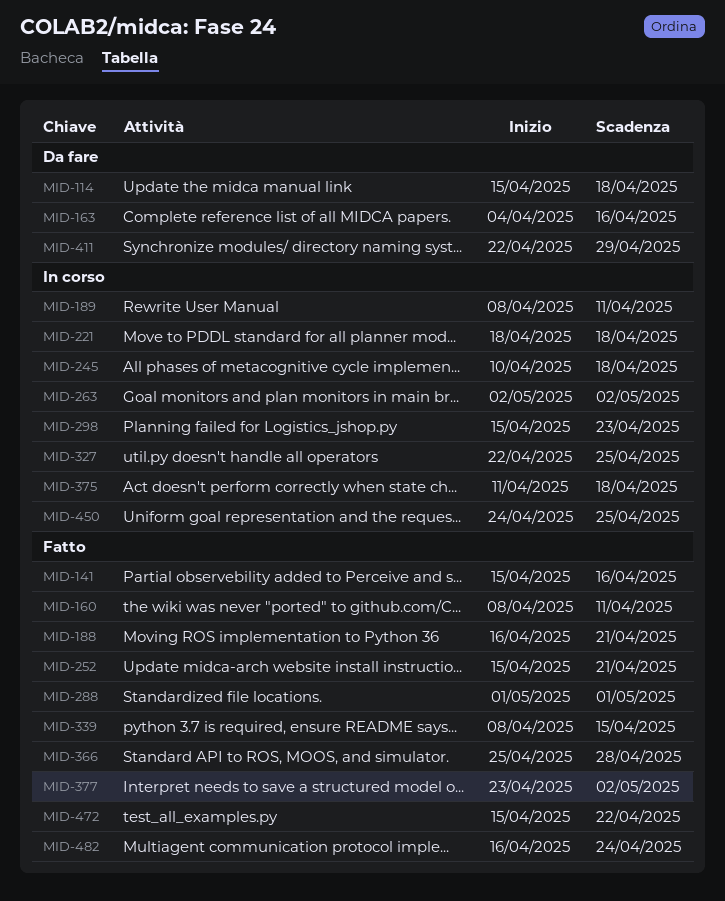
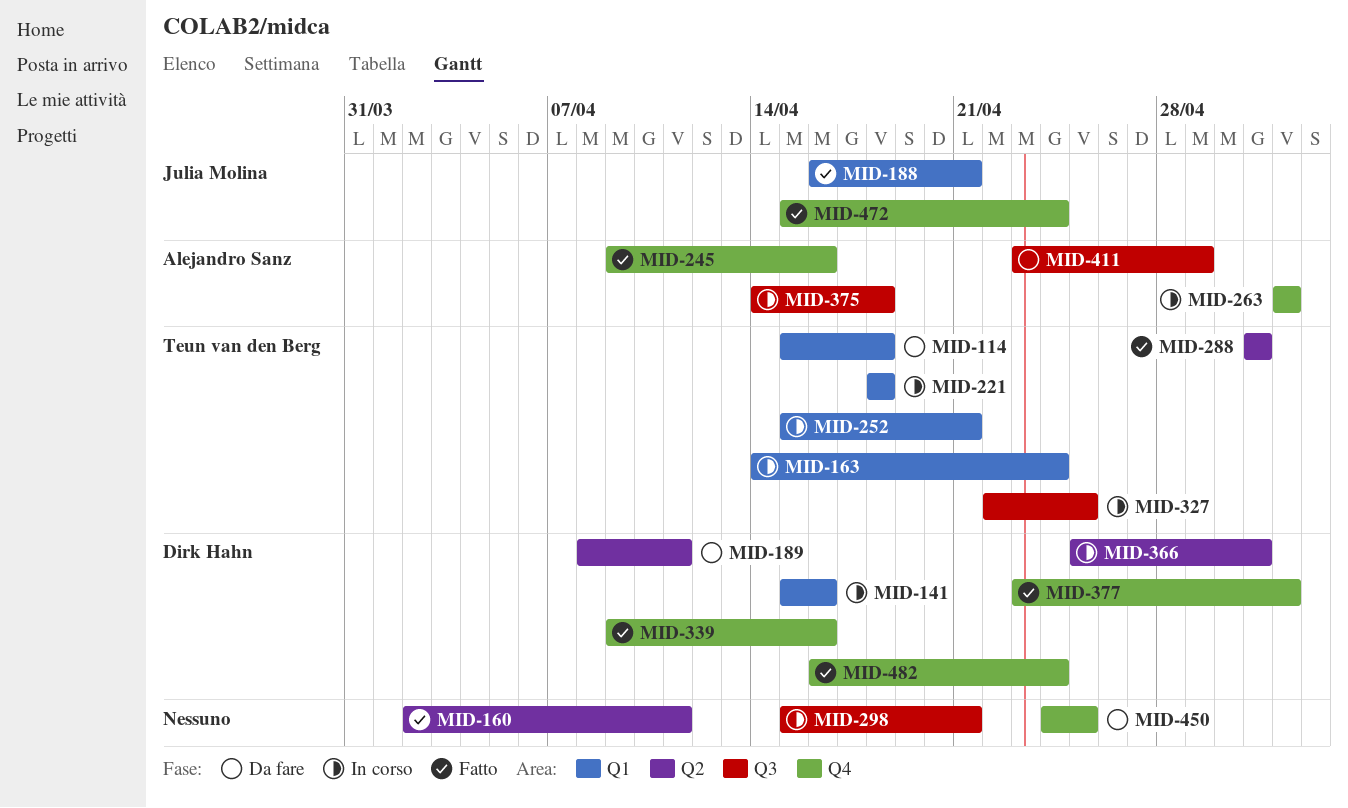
MID-141, status: Fatto -> In corso
MID-160, start: Apr 8 -> Apr 2
MID-163, status: Da fare -> In corso
MID-163, start: Apr 4 -> Apr 14
MID-163, due: Apr 16 -> Apr 24
MID-189, status: In corso -> Da fare
MID-245, status: In corso -> Fatto
MID-245, start: Apr 10 -> Apr 9
MID-245, due: Apr 18 -> Apr 16
MID-252, status: Fatto -> In corso
MID-298, due: Apr 23 -> Apr 21
MID-339, start: Apr 8 -> Apr 9
MID-339, due: Apr 15 -> Apr 16
MID-366, status: Fatto -> In corso
MID-366, due: Apr 28 -> May 1
MID-375, start: Apr 11 -> Apr 14
MID-411, start: Apr 22 -> Apr 23
MID-450, status: In corso -> Da fare
MID-472, due: Apr 22 -> Apr 24

